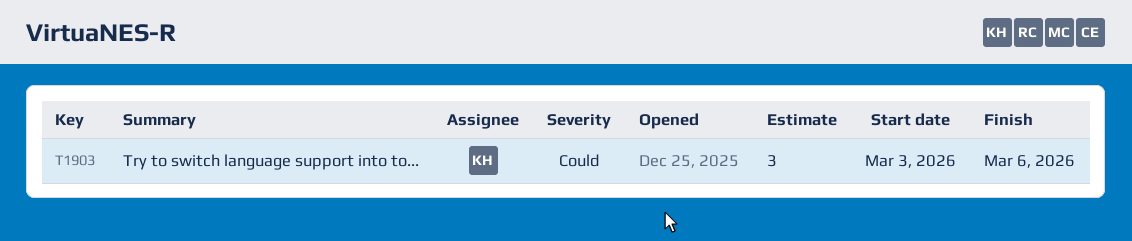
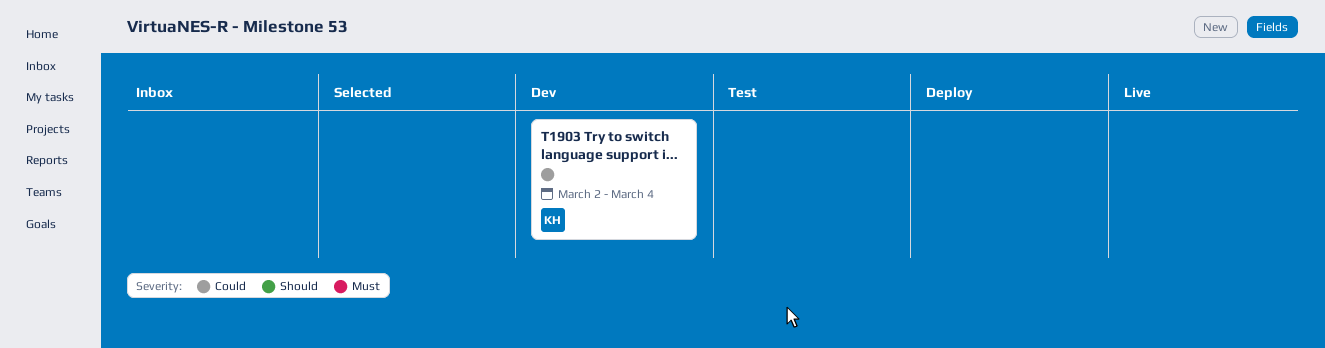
T1903, start: Mar 3 -> Mar 2
T1903, due: Mar 6 -> Mar 4

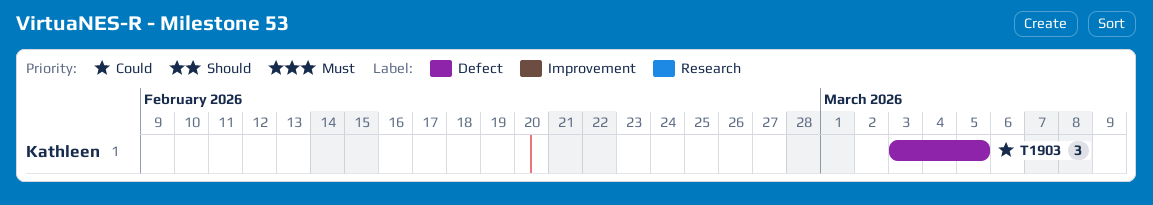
T1903, start: Mar 2 -> Mar 3
T1903, due: Mar 4 -> Mar 5

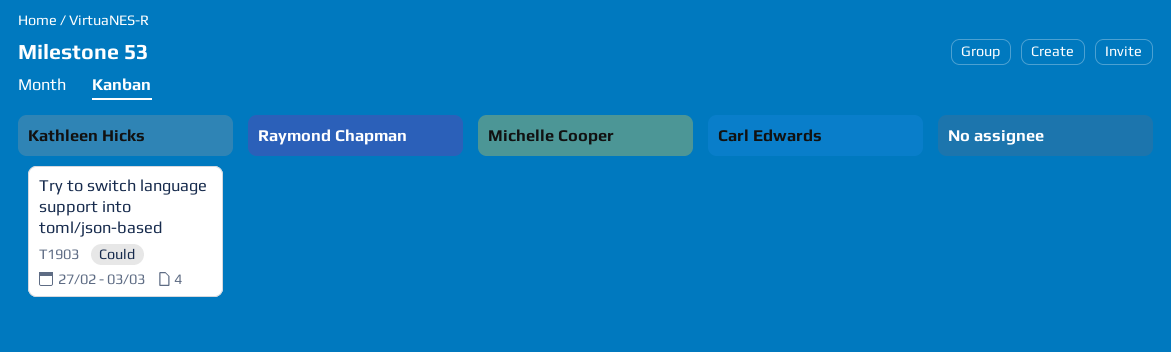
T1903, start: Mar 3 -> Feb 27
T1903, due: Mar 5 -> Mar 3

